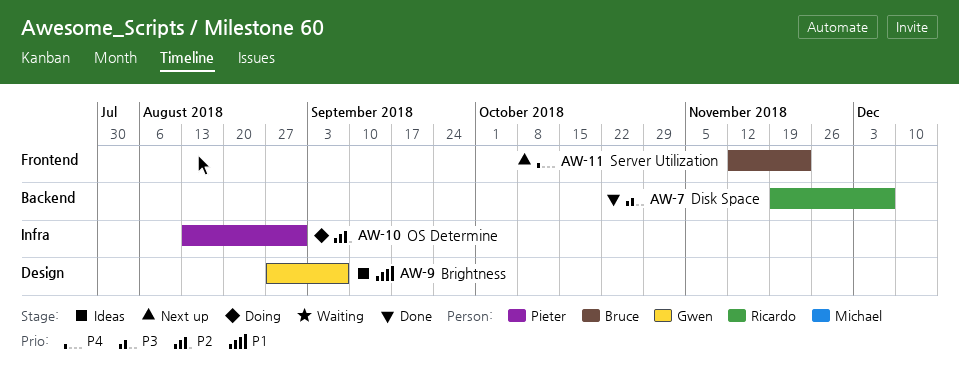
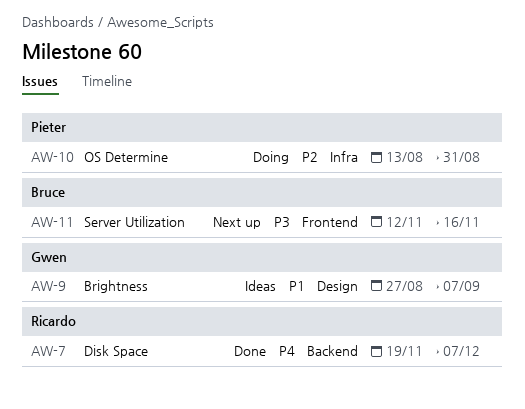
AW-7, priority: P3 -> P4
AW-11, priority: P4 -> P3
AW-11, due: Nov 23 -> Nov 16

